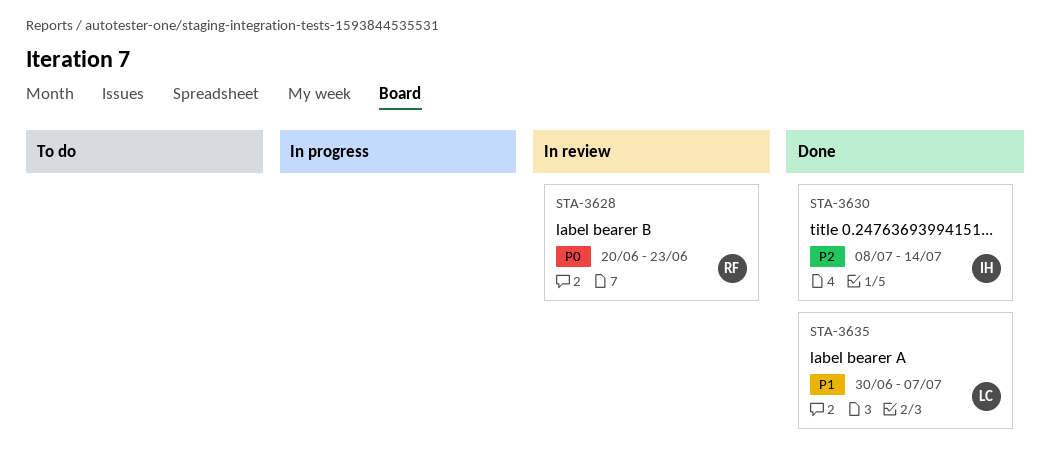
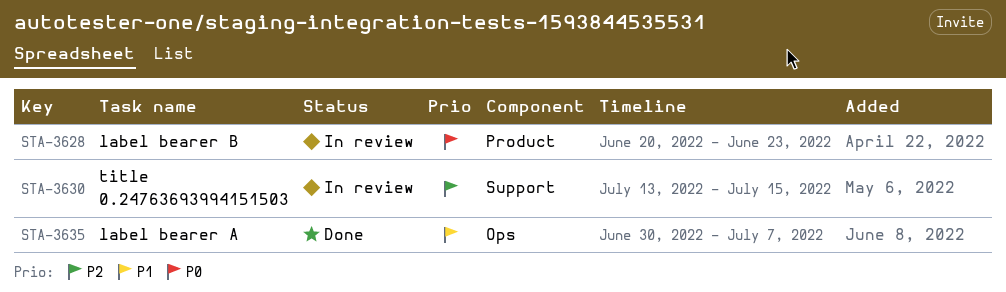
STA-3630, status: Done -> In review
STA-3630, start: Jul 8 -> Jul 13
STA-3630, due: Jul 14 -> Jul 15

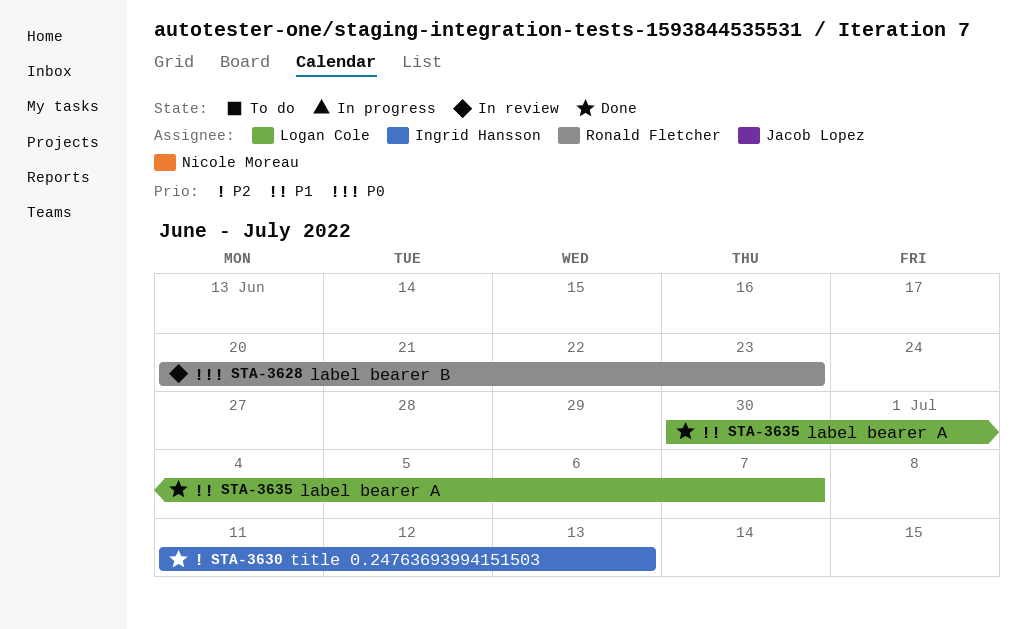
STA-3630, status: In review -> Done
STA-3630, start: Jul 13 -> Jul 11
STA-3630, due: Jul 15 -> Jul 13

